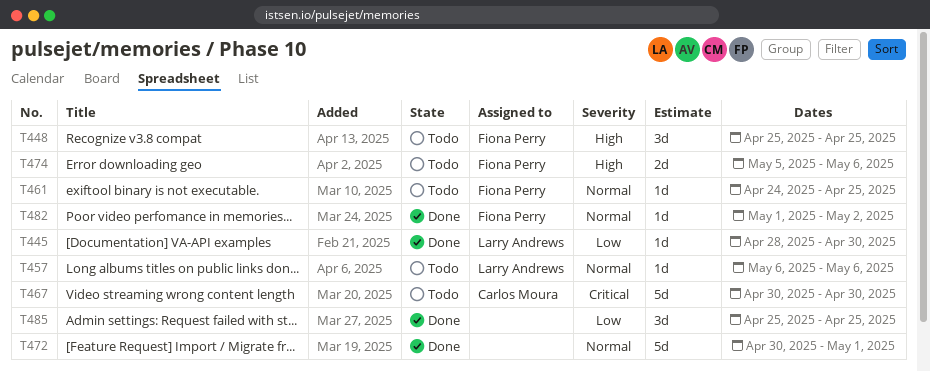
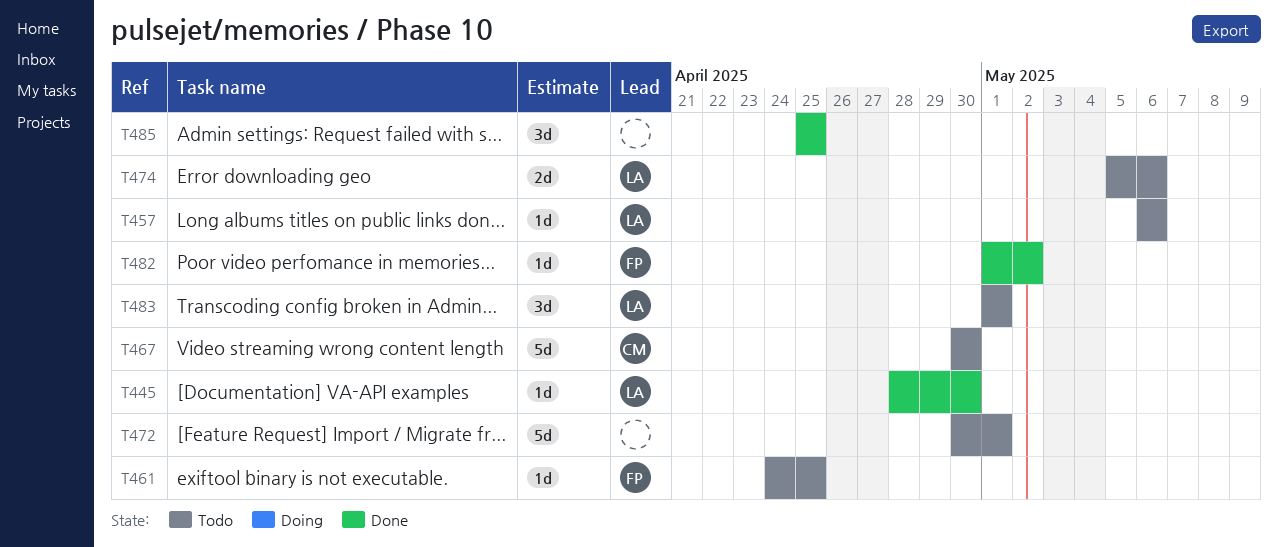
T448: present -> none
T472, status: Done -> Todo
T474, owner: Fiona Perry -> Larry Andrews
T483: none -> present

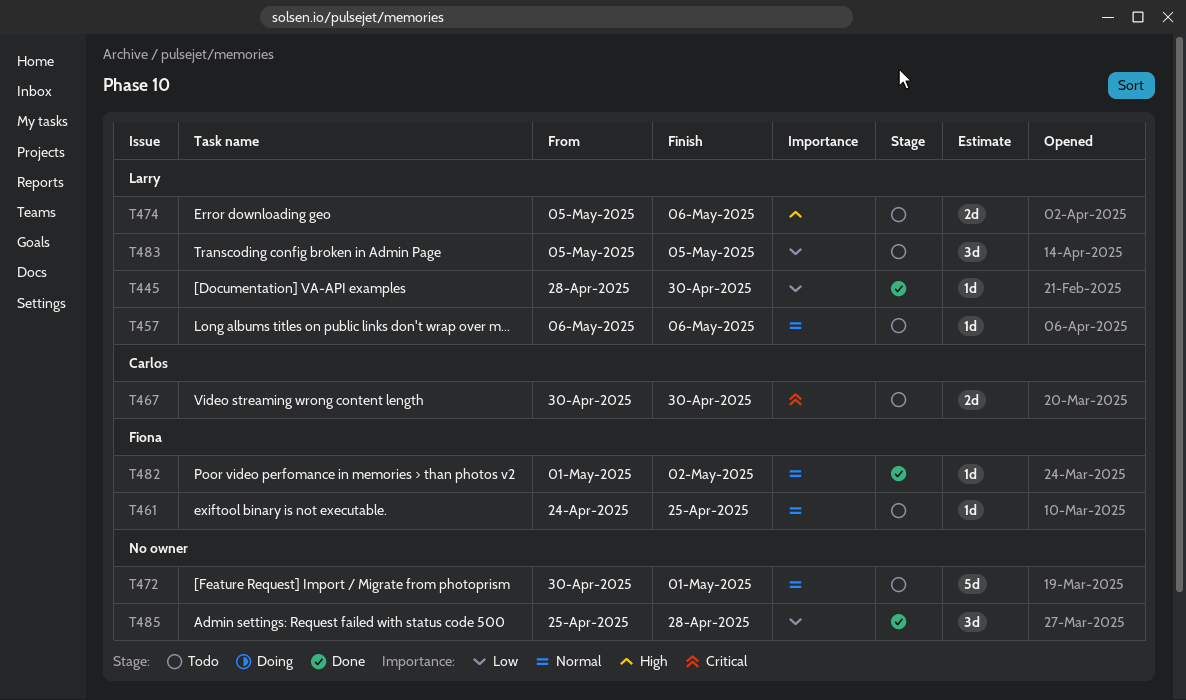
T467, estimate: 5d -> 2d
T483, start: May 1 -> May 5
T483, due: May 1 -> May 5
T485, due: Apr 25 -> Apr 28

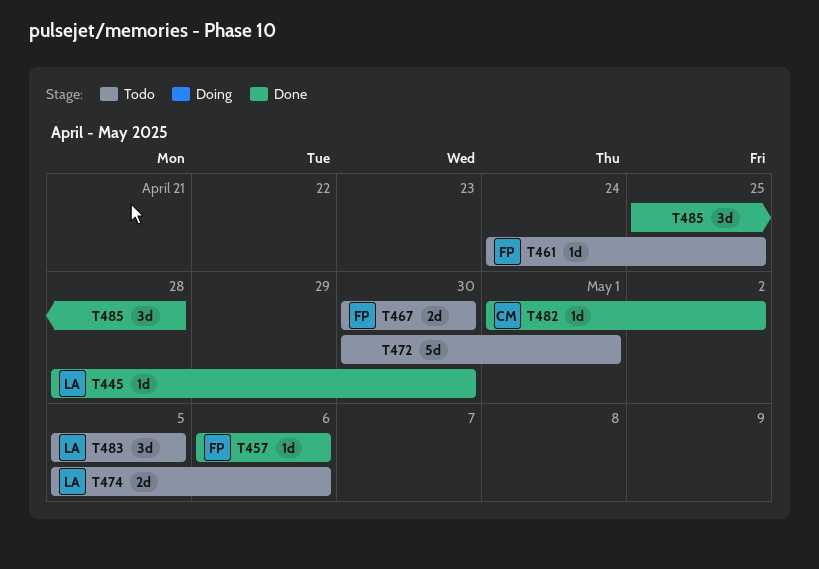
T457, status: Todo -> Done
T457, owner: Larry -> Fiona
T467, owner: Carlos -> Fiona
T482, owner: Fiona -> Carlos

